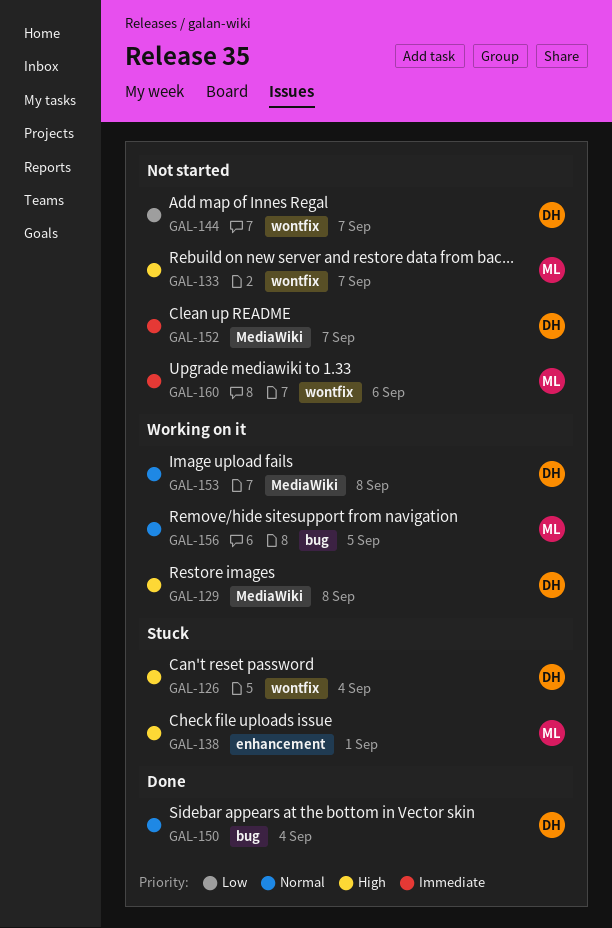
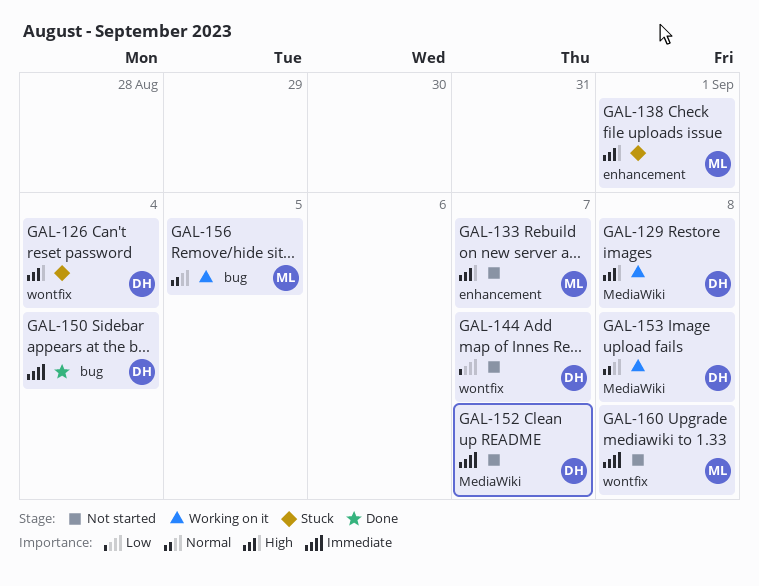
GAL-133, label: wontfix -> enhancement
GAL-150, priority: Normal -> Immediate
GAL-160, due: Sep 6 -> Sep 8

